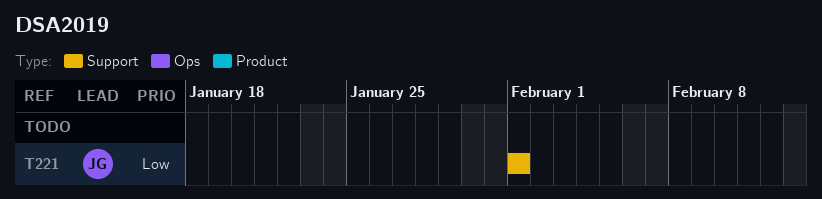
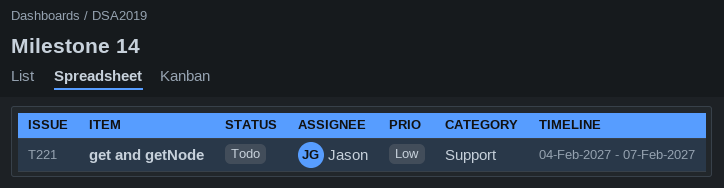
T221, start: Feb 1 -> Feb 4
T221, due: Feb 1 -> Feb 7

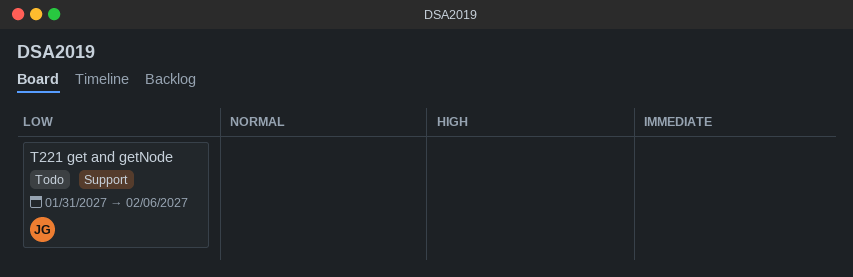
T221, start: Feb 4 -> Jan 31
T221, due: Feb 7 -> Feb 6

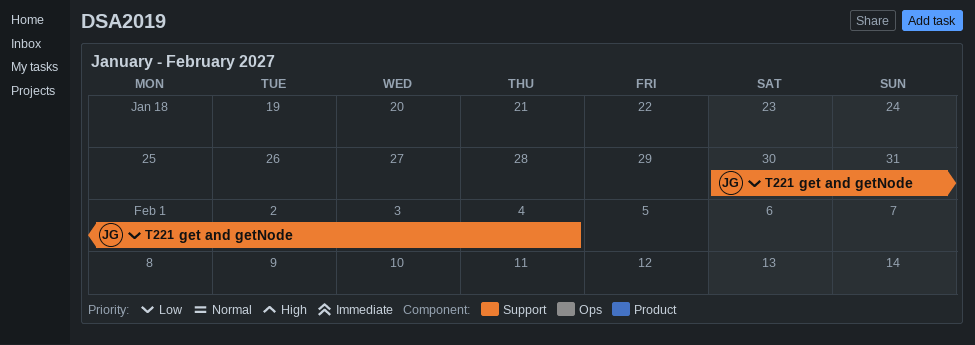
T221, start: Jan 31 -> Jan 30
T221, due: Feb 6 -> Feb 4

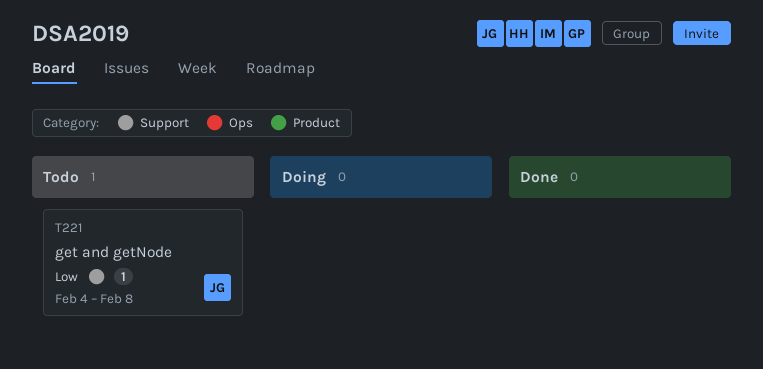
T221, start: Jan 30 -> Feb 4
T221, due: Feb 4 -> Feb 8

